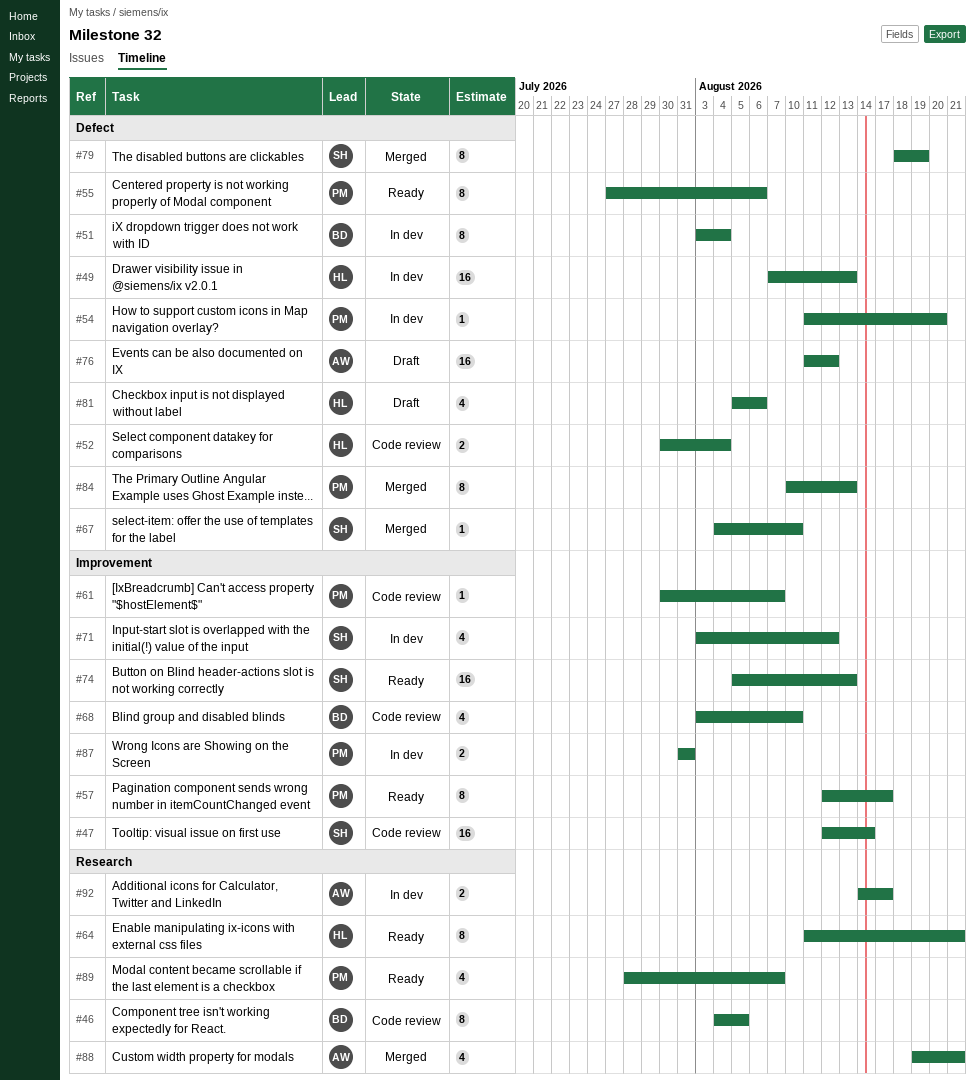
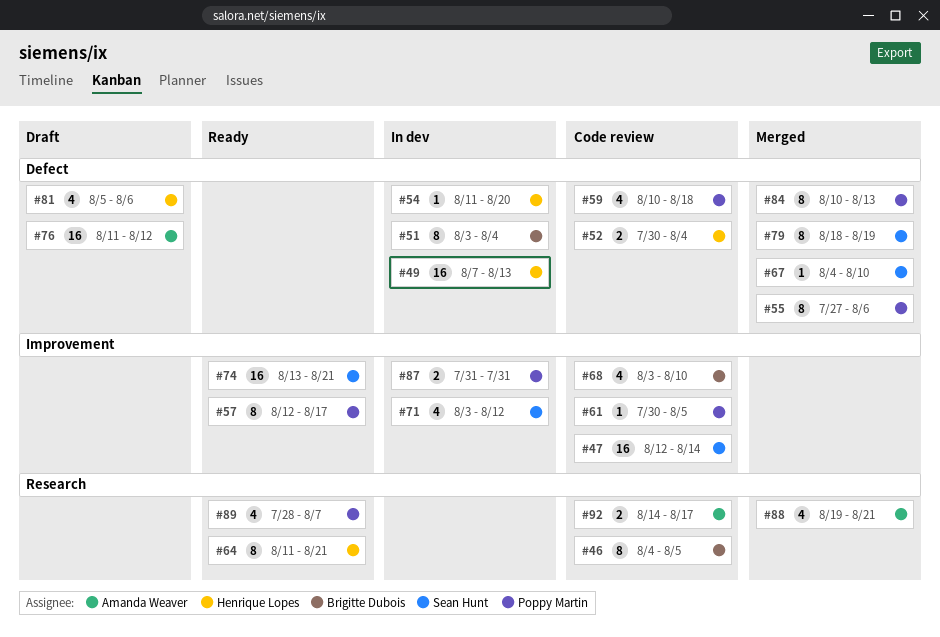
#54, owner: Poppy Martin -> Henrique Lopes
#55, status: Ready -> Merged
#59: none -> present
#61, due: Aug 7 -> Aug 5
#74, start: Aug 5 -> Aug 13
#74, due: Aug 13 -> Aug 21
#92, status: In dev -> Code review

